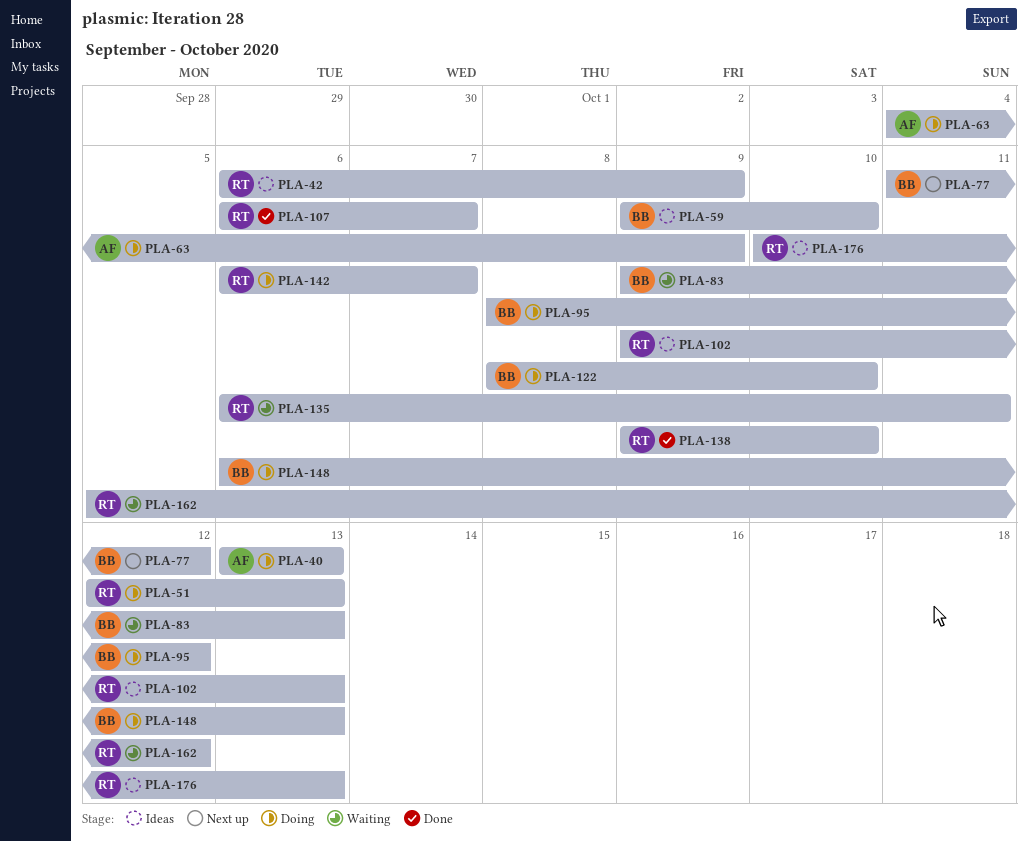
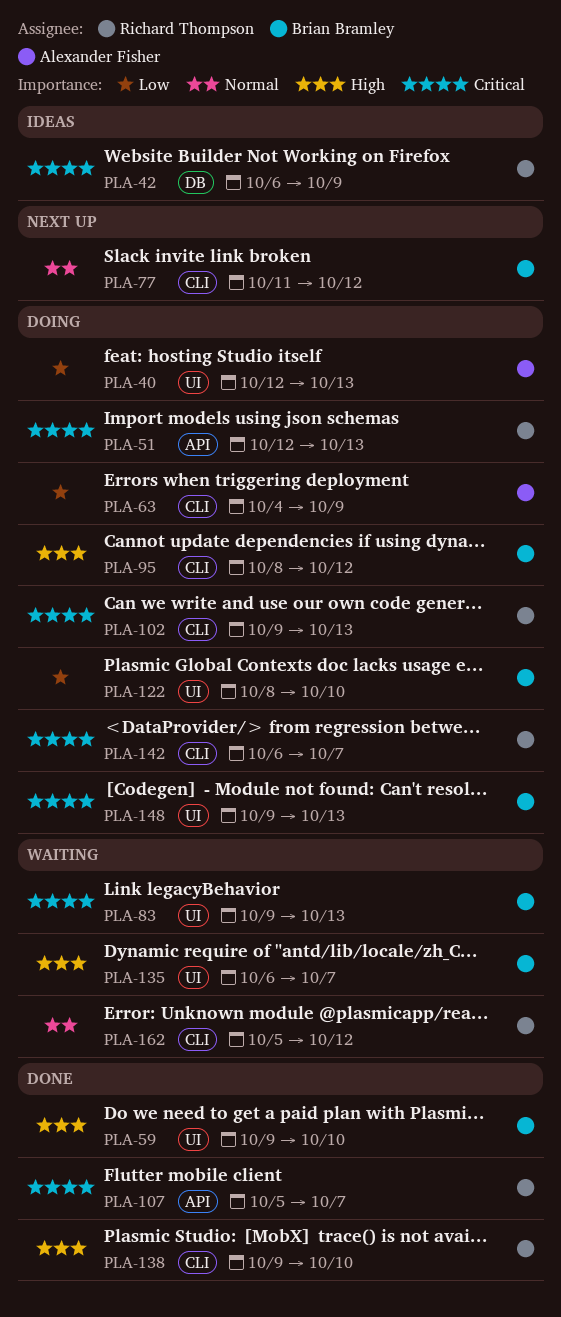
PLA-40, start: Oct 13 -> Oct 12
PLA-59, status: Ideas -> Done
PLA-102, status: Ideas -> Doing
PLA-107, start: Oct 6 -> Oct 5
PLA-135, owner: Richard Thompson -> Brian Bramley
PLA-135, due: Oct 11 -> Oct 7
PLA-148, start: Oct 6 -> Oct 9
PLA-176: present -> none

